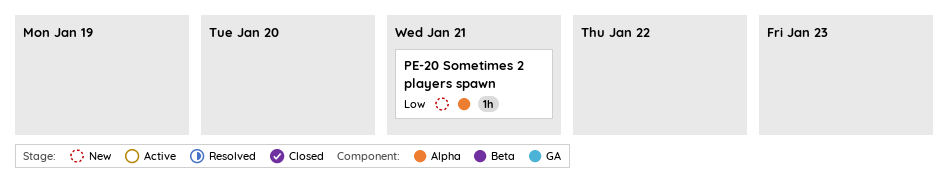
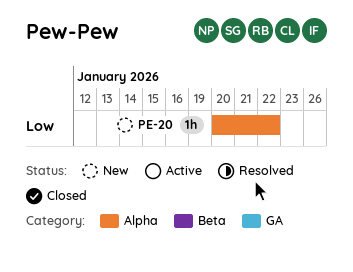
PE-20, due: Jan 21 -> Jan 22

